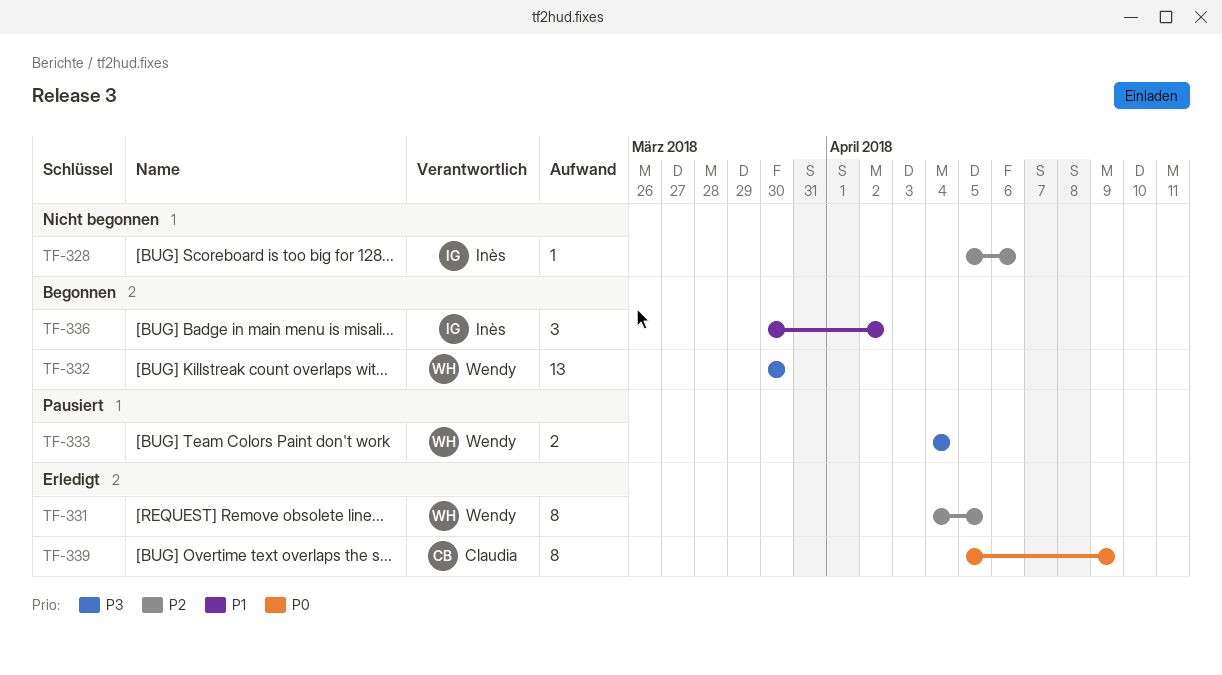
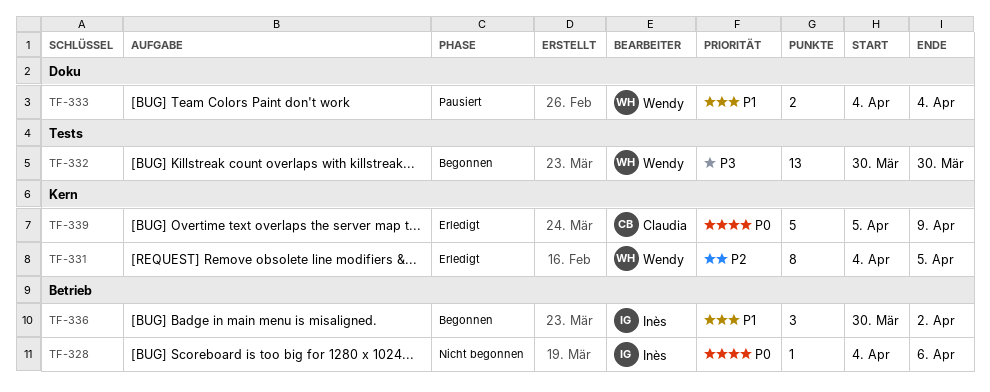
TF-328, priority: P2 -> P0
TF-328, start: Apr 5 -> Apr 4
TF-333, priority: P3 -> P1
TF-339, estimate: 8 -> 5

